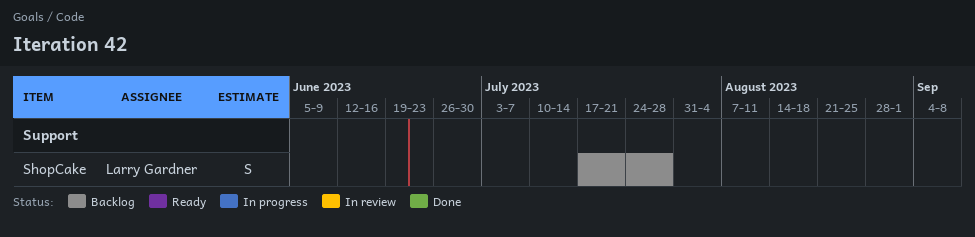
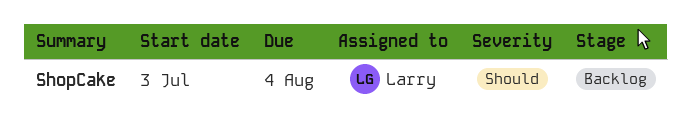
ShopCake, start: Jul 17 -> Jul 3
ShopCake, due: Jul 28 -> Aug 4

